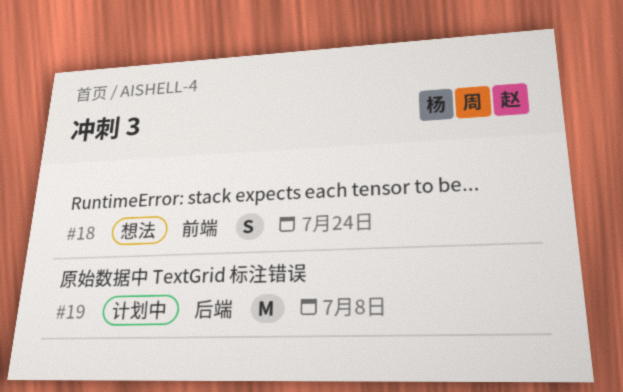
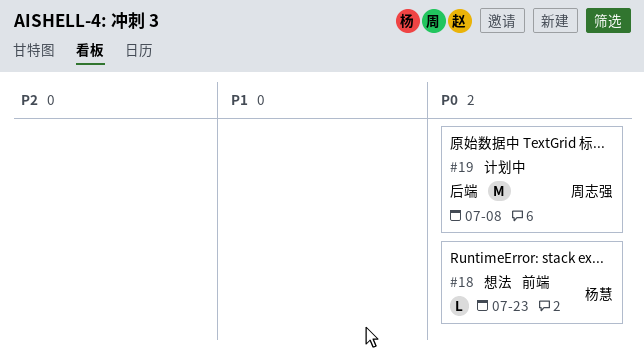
#18, estimate: S -> L
#18, due: Jul 24 -> Jul 23

